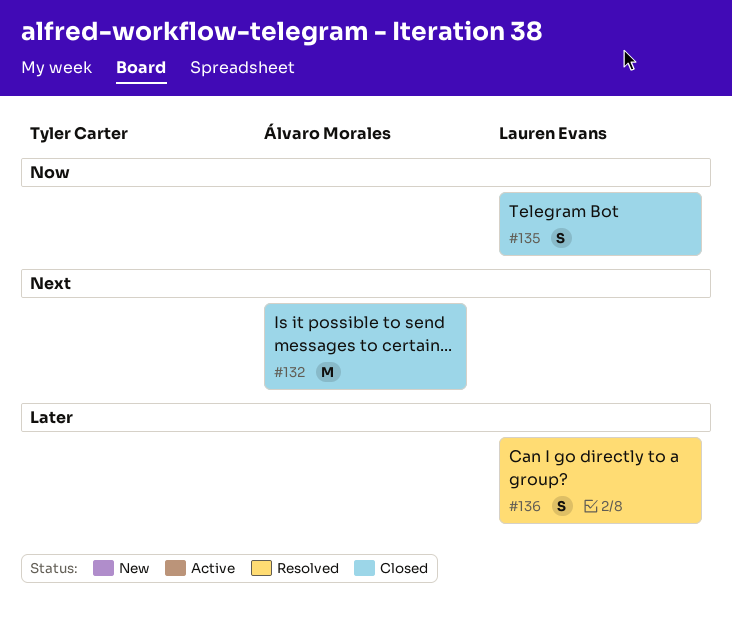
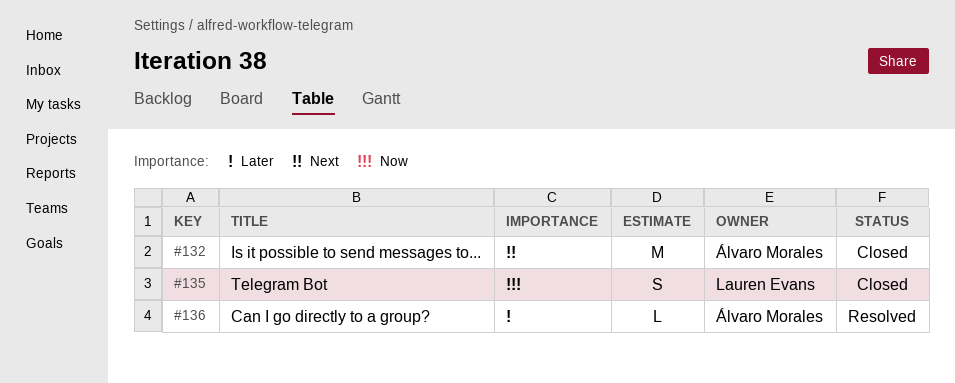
#136, owner: Lauren Evans -> Álvaro Morales
#136, estimate: S -> L

